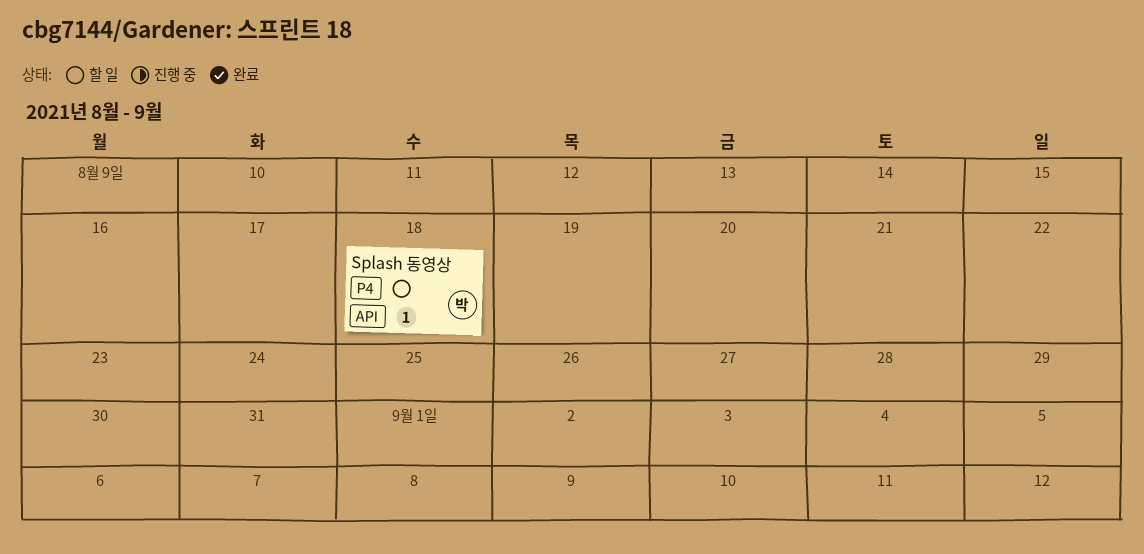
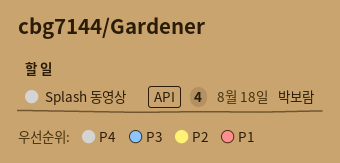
Splash 동영상, estimate: 1 -> 4

